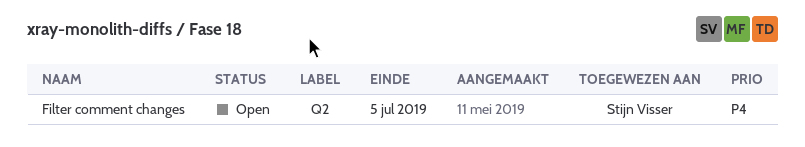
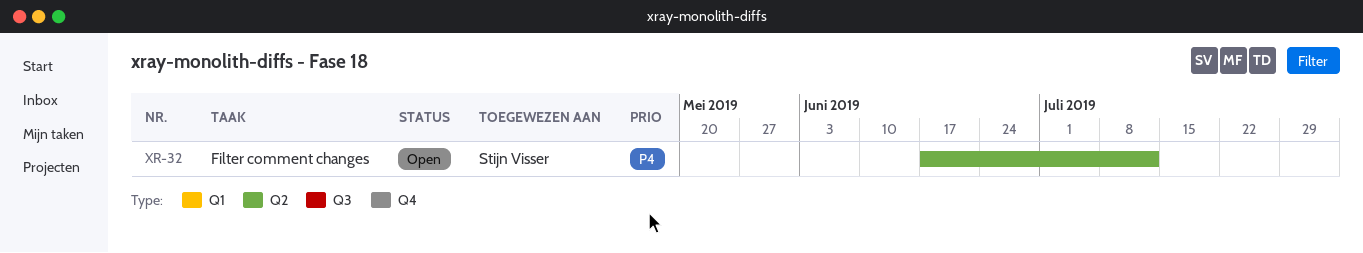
Filter comment changes, due: Jul 5 -> Jul 12

